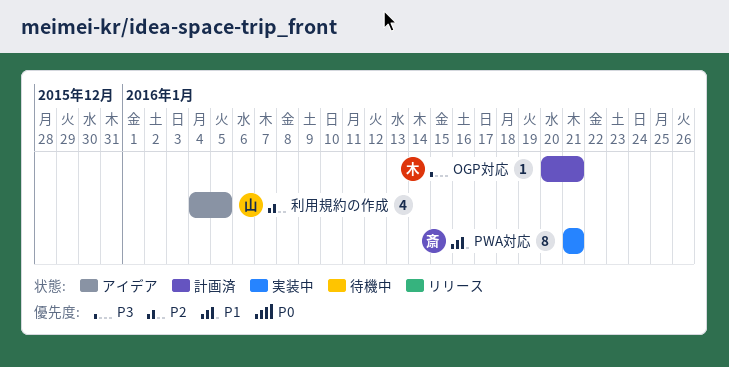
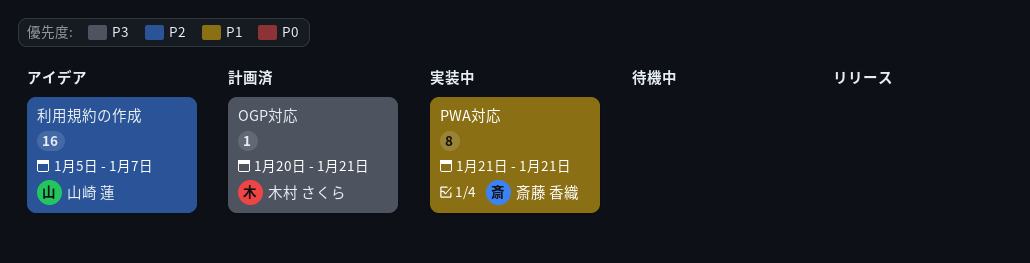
利用規約の作成, estimate: 4 -> 16
利用規約の作成, start: Jan 4 -> Jan 5
利用規約の作成, due: Jan 5 -> Jan 7

